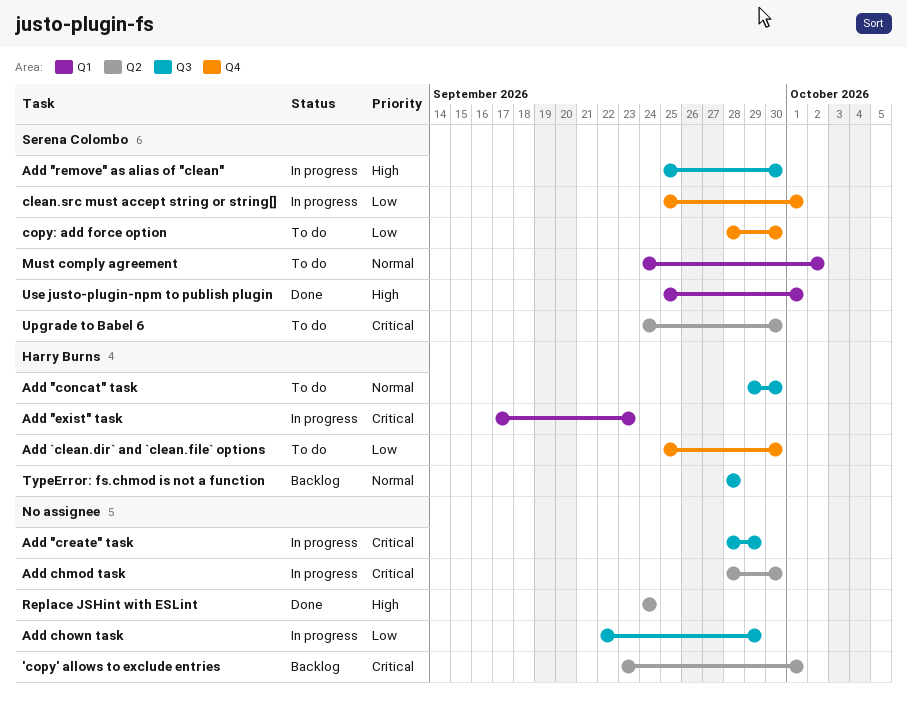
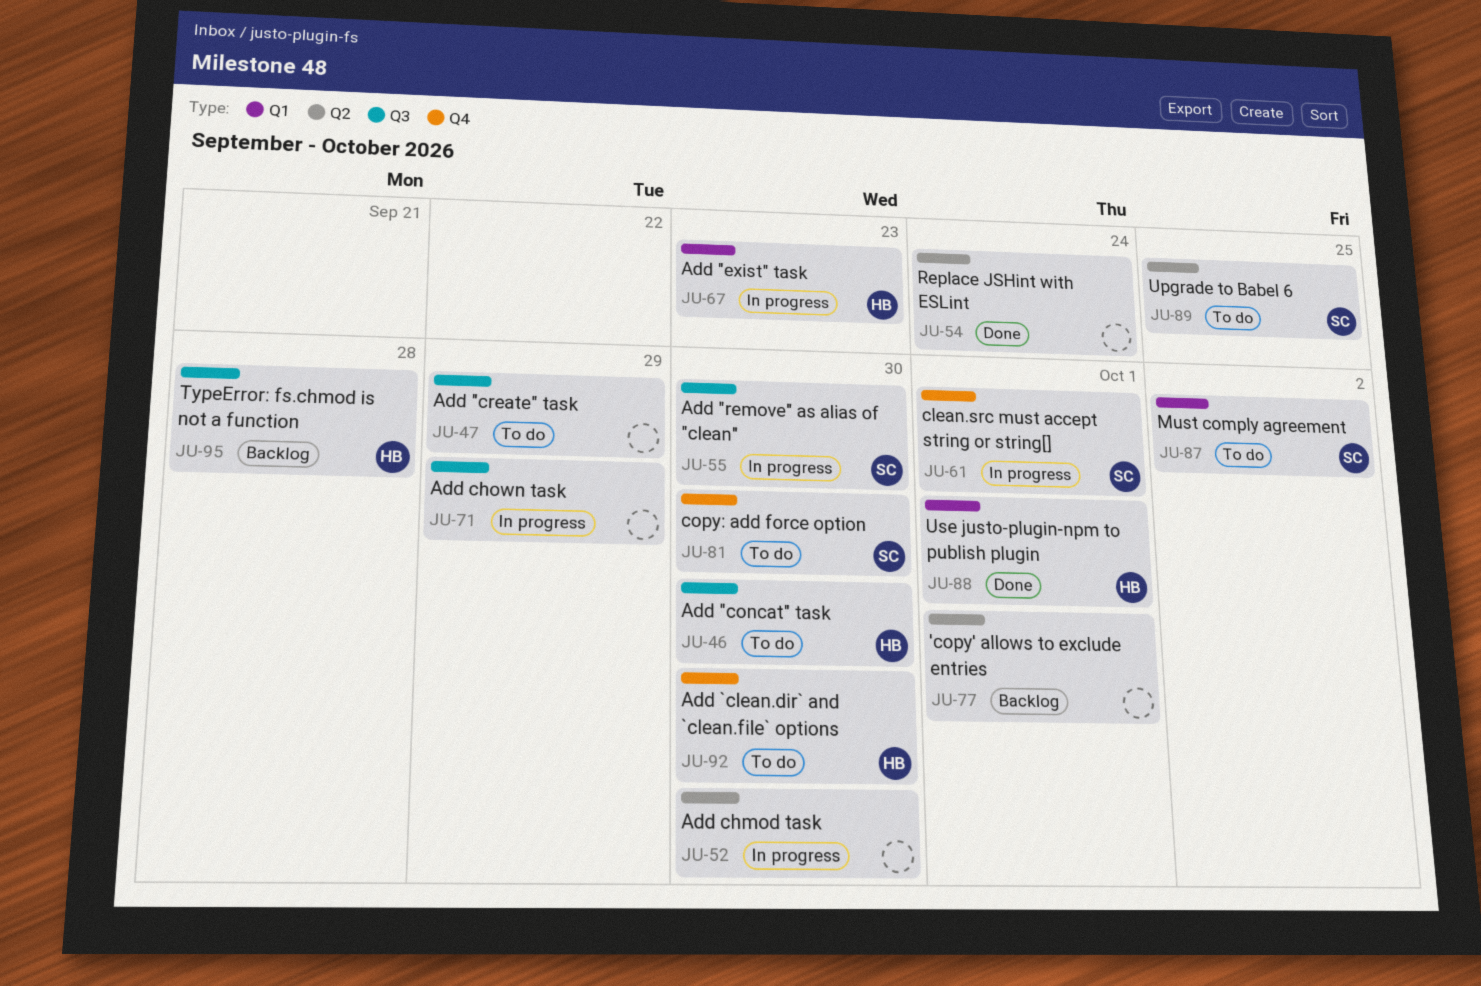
Add "create" task, status: In progress -> To do
Upgrade to Babel 6, due: Sep 30 -> Sep 25
Use justo-plugin-npm to publish plugin, owner: Serena Colombo -> Harry Burns

